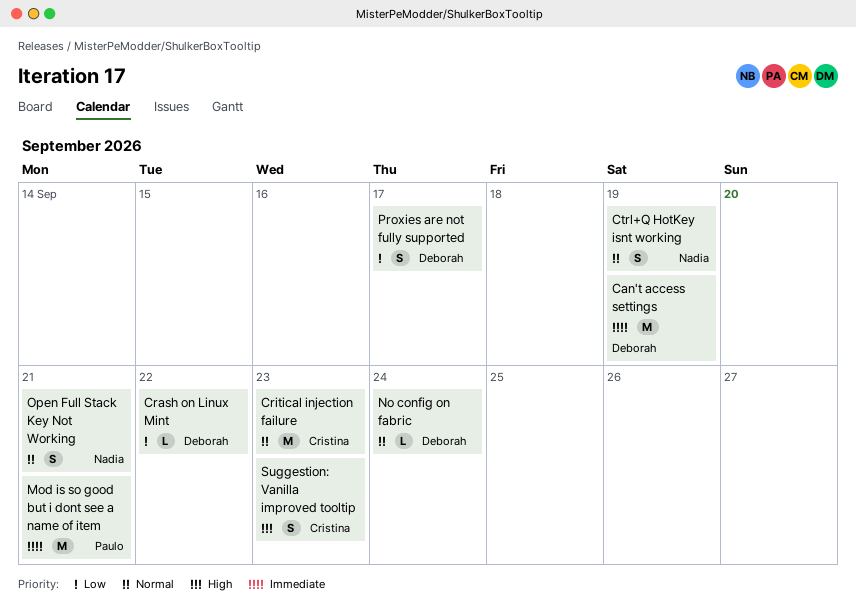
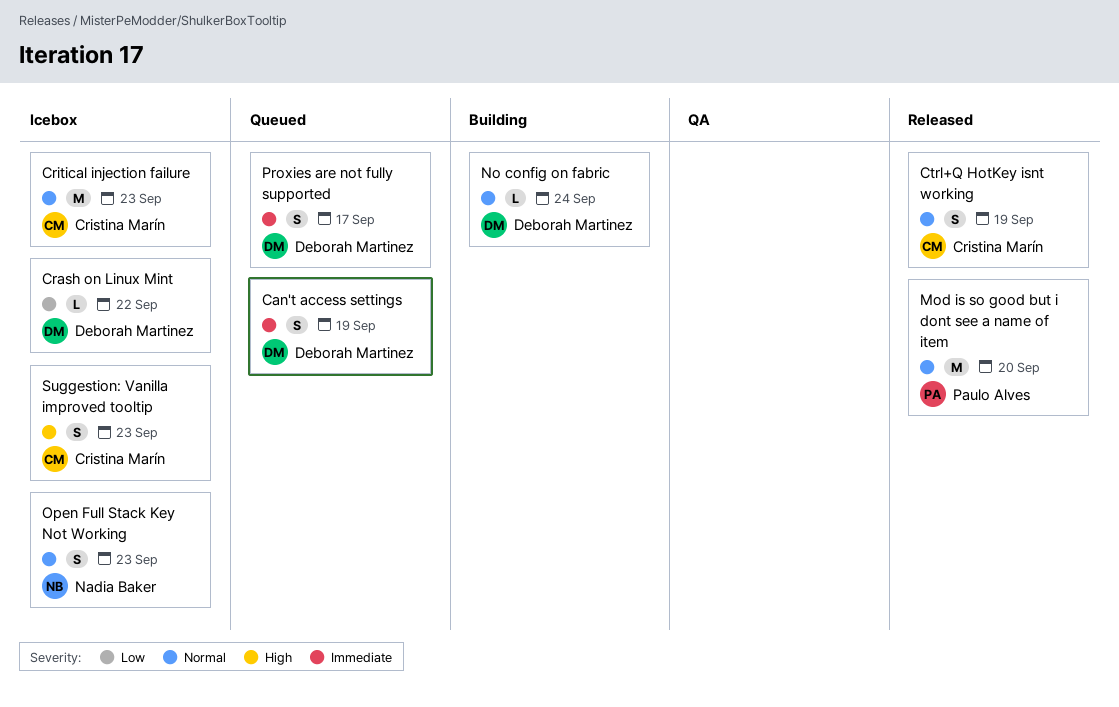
Can't access settings, estimate: M -> S
Ctrl+Q HotKey isnt working, owner: Nadia Baker -> Cristina Marín
Mod is so good but i dont see a name of item, priority: Immediate -> Normal
Mod is so good but i dont see a name of item, due: Sep 21 -> Sep 20
Open Full Stack Key Not Working, due: Sep 21 -> Sep 23
Proxies are not fully supported, priority: Low -> Immediate

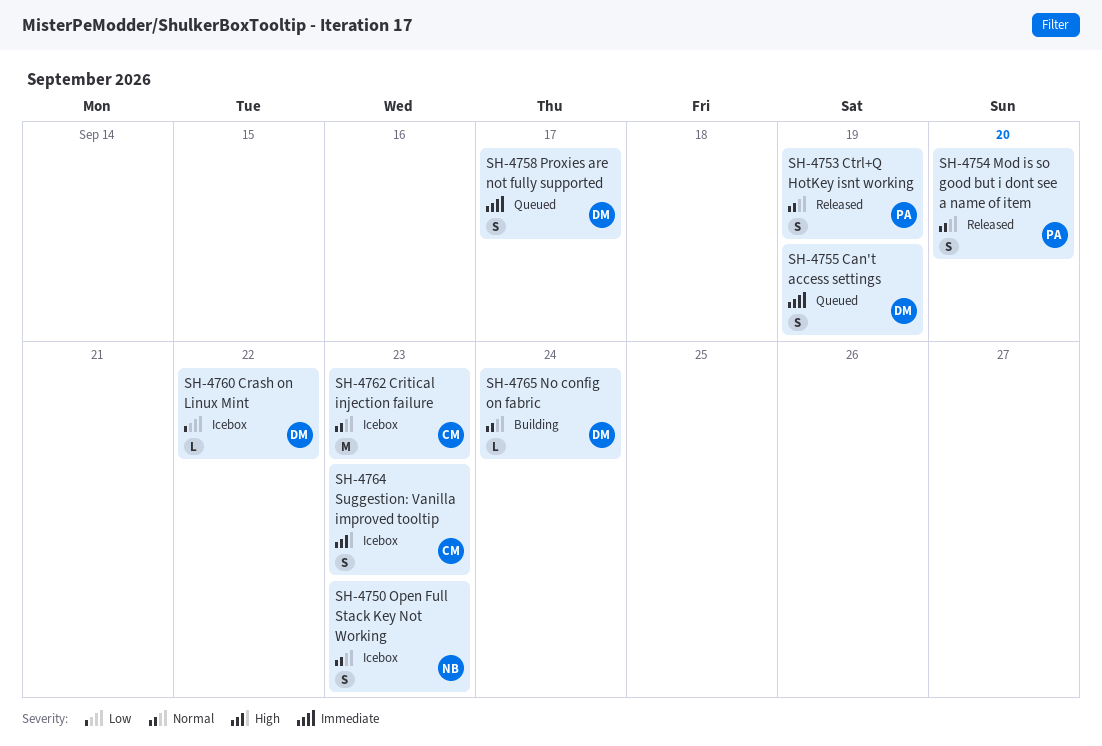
Ctrl+Q HotKey isnt working, owner: Cristina Marín -> Paulo Alves
Mod is so good but i dont see a name of item, estimate: M -> S

